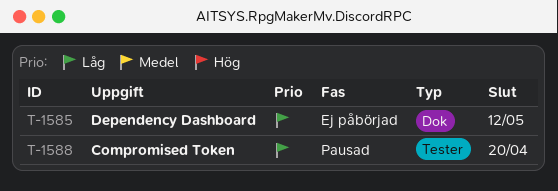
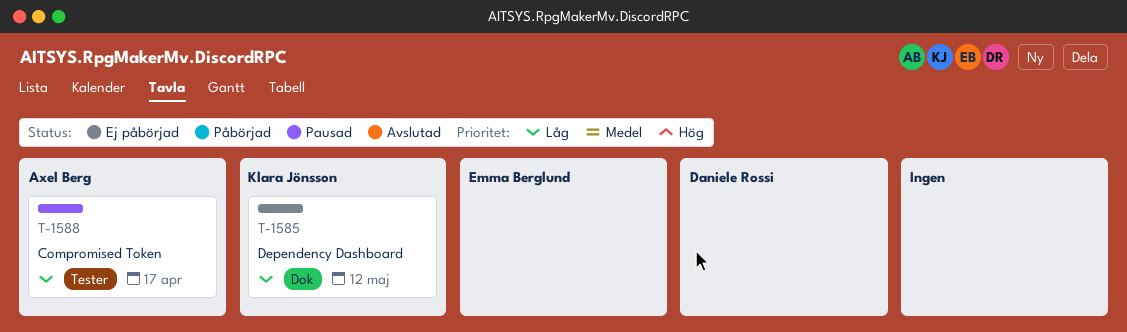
T-1588, due: Apr 20 -> Apr 17

